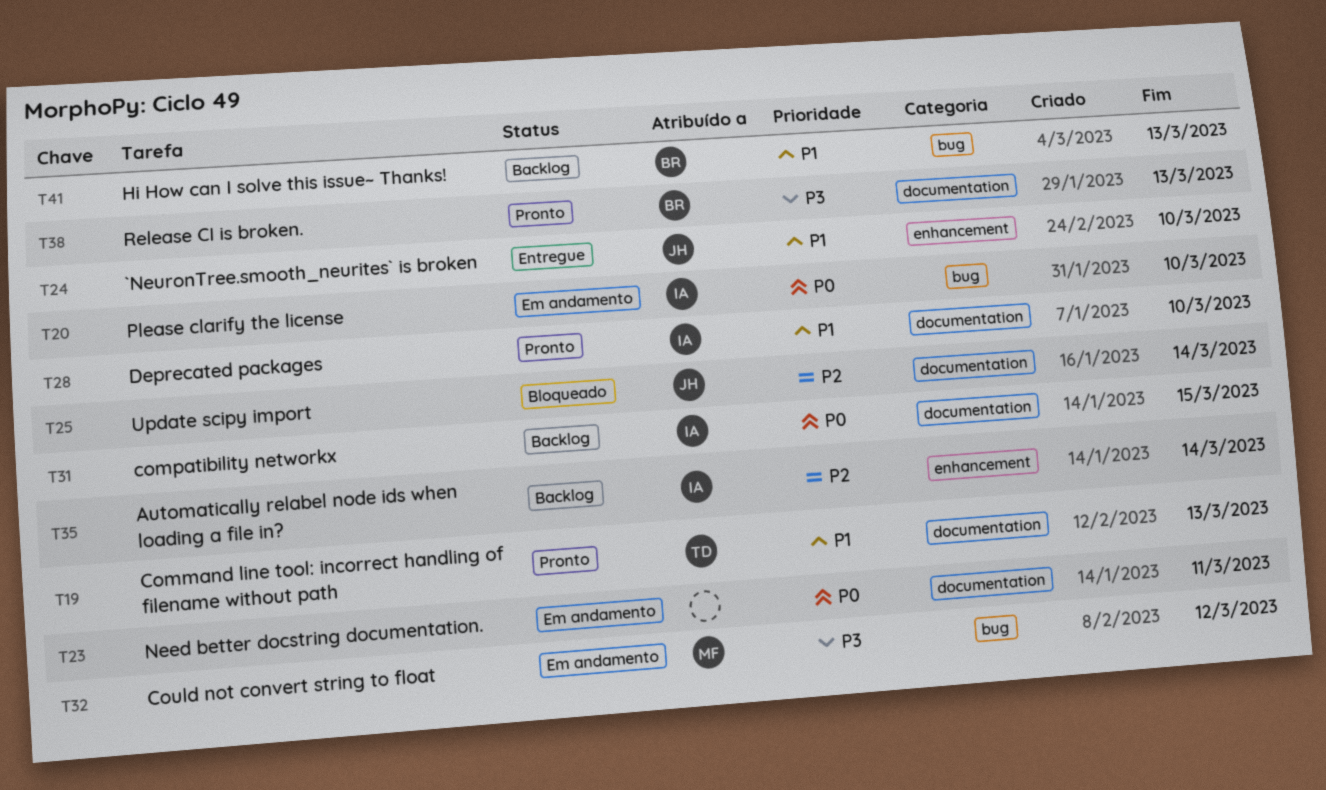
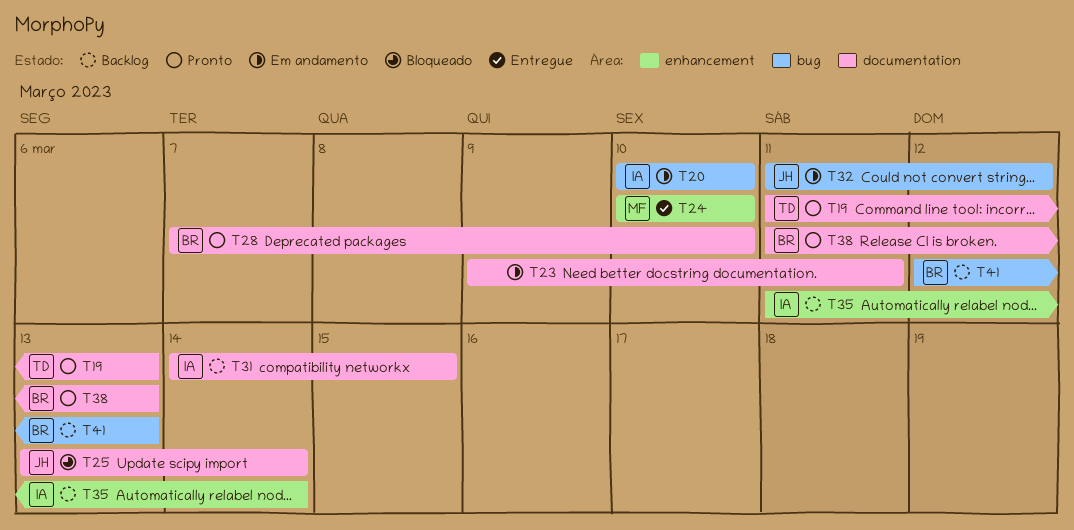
T24, owner: JH -> MF
T28, owner: IA -> BR
T32, owner: MF -> JH

